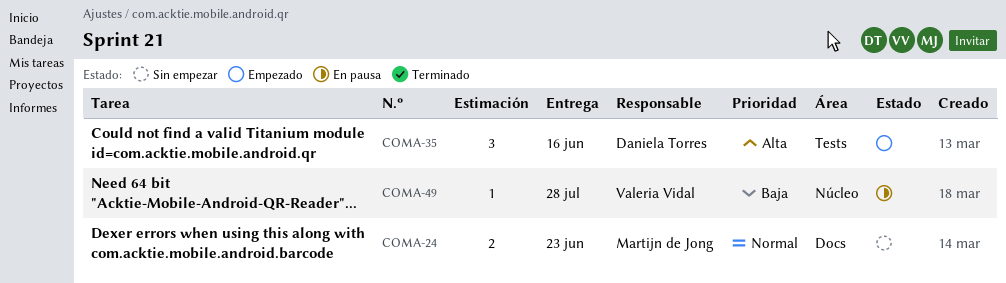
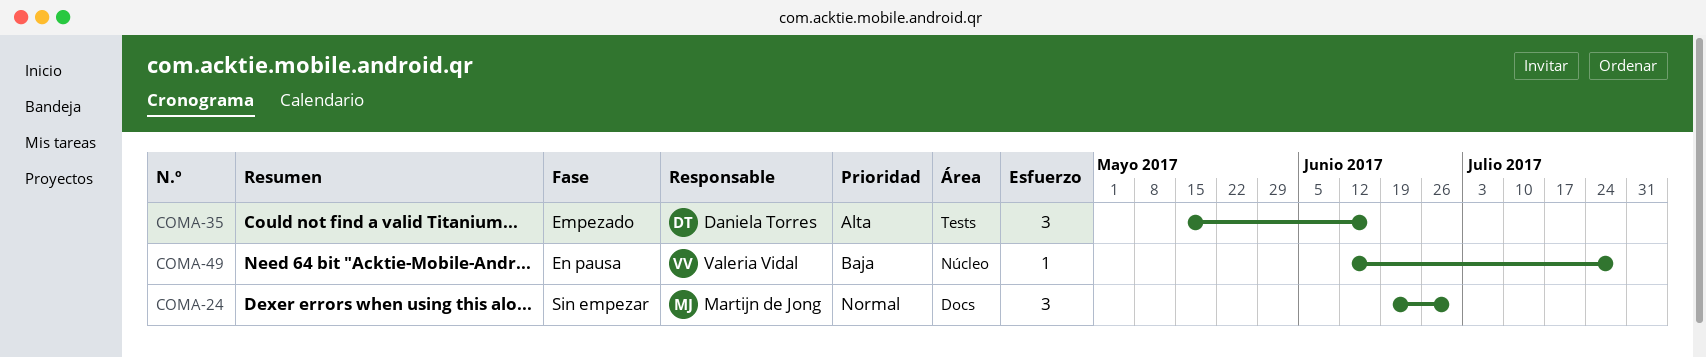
COMA-24, estimate: 2 -> 3
COMA-24, due: Jun 23 -> Jun 30

